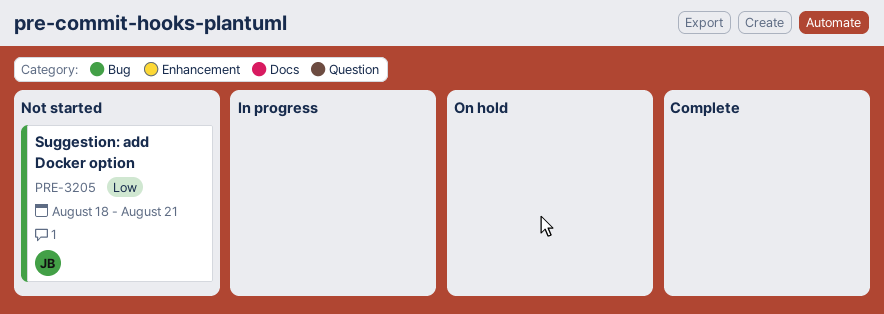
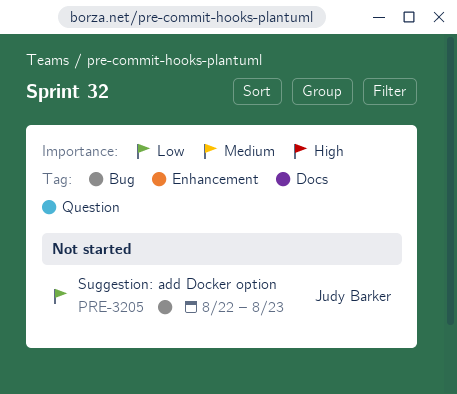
PRE-3205, start: Aug 18 -> Aug 22
PRE-3205, due: Aug 21 -> Aug 23

